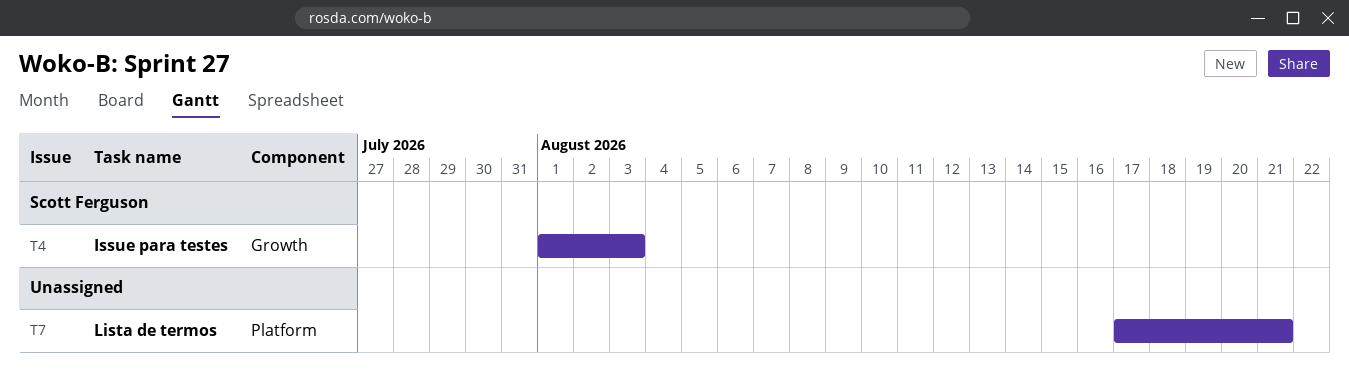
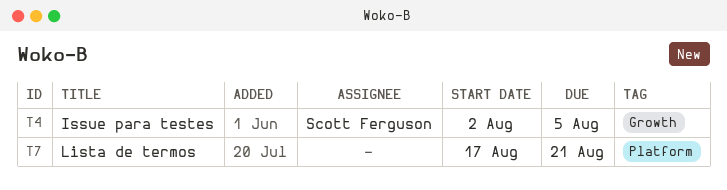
T4, start: Aug 1 -> Aug 2
T4, due: Aug 3 -> Aug 5

